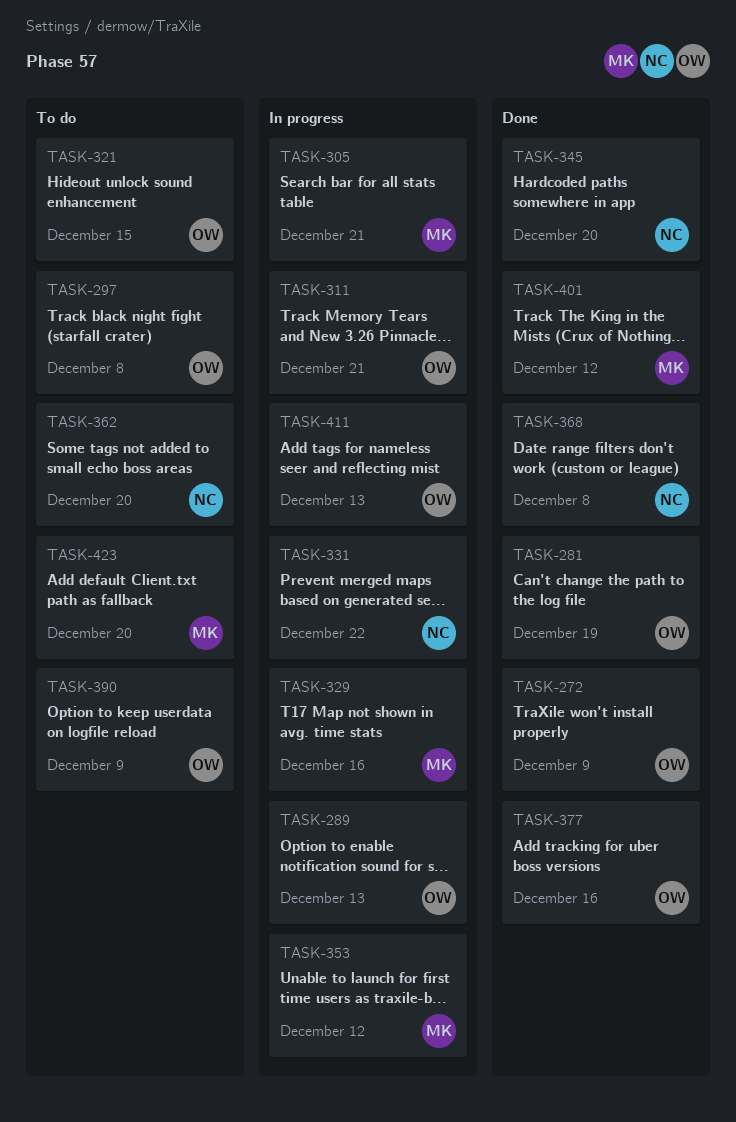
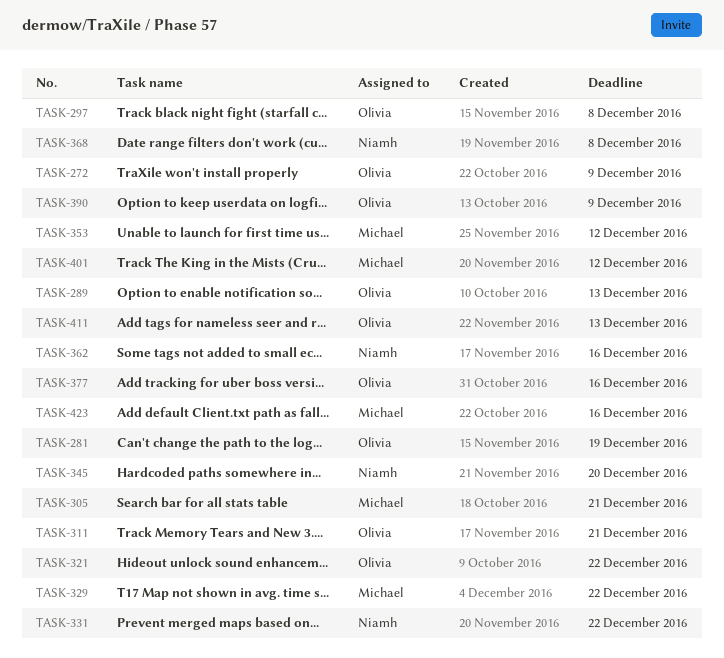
TASK-321, due: Dec 15 -> Dec 22
TASK-329, due: Dec 16 -> Dec 22
TASK-362, due: Dec 20 -> Dec 16
TASK-423, due: Dec 20 -> Dec 16

